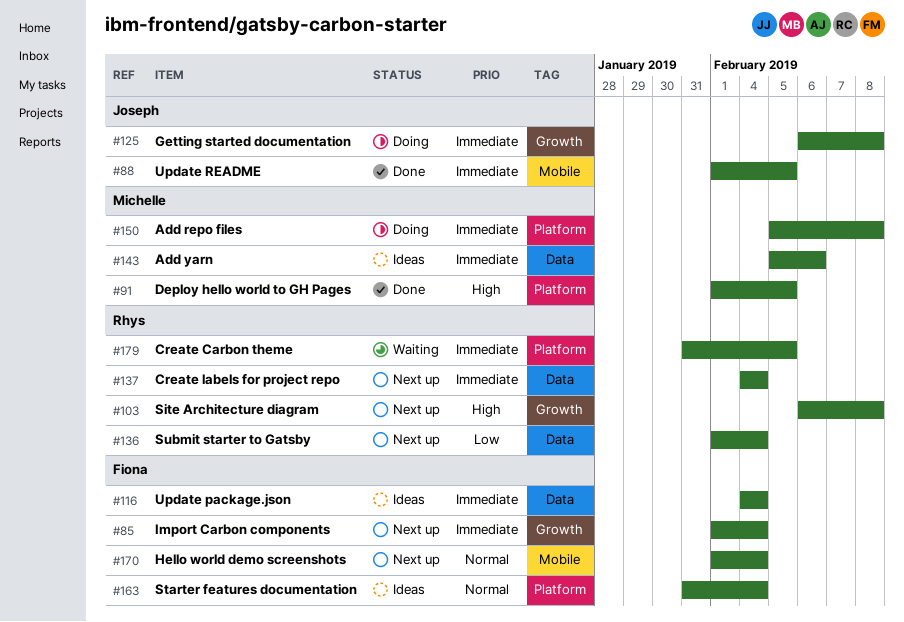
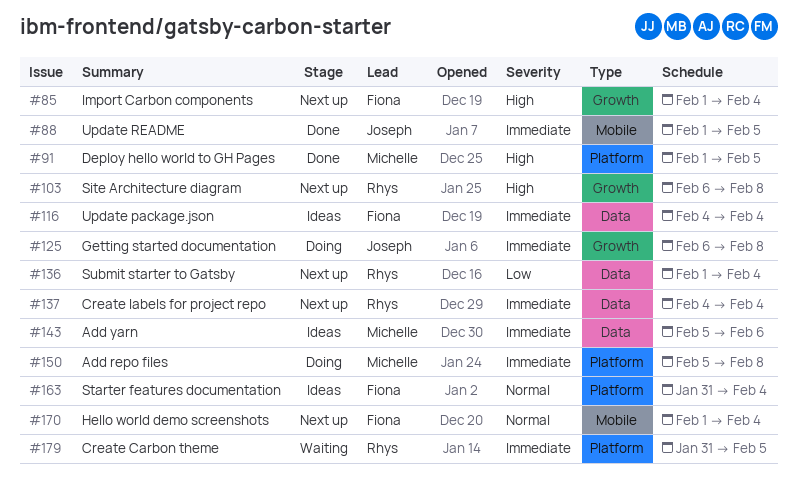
#85, priority: Immediate -> High

